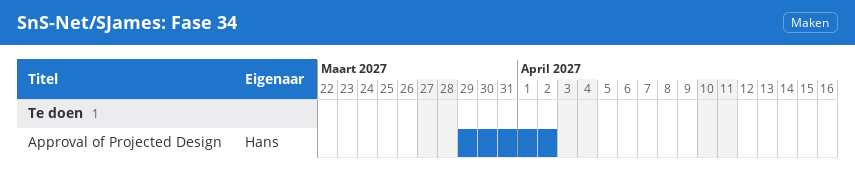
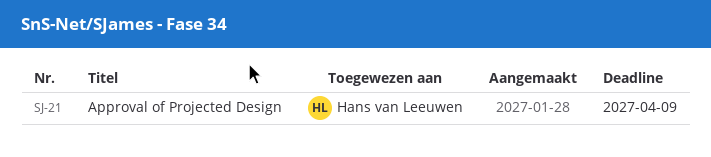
Approval of Projected Design, due: Apr 2 -> Apr 9

